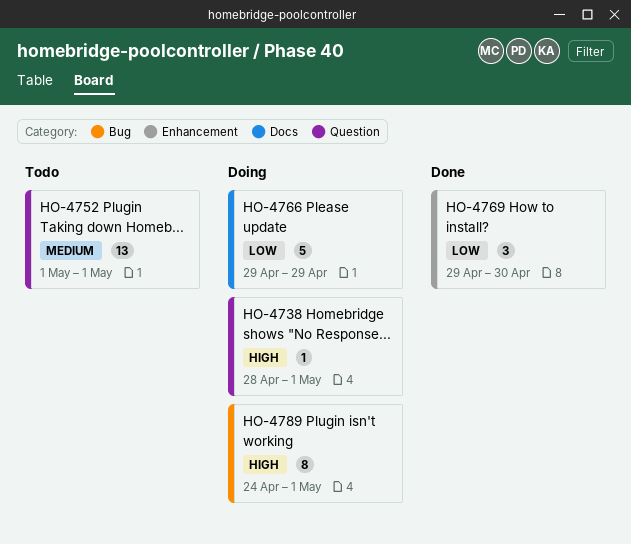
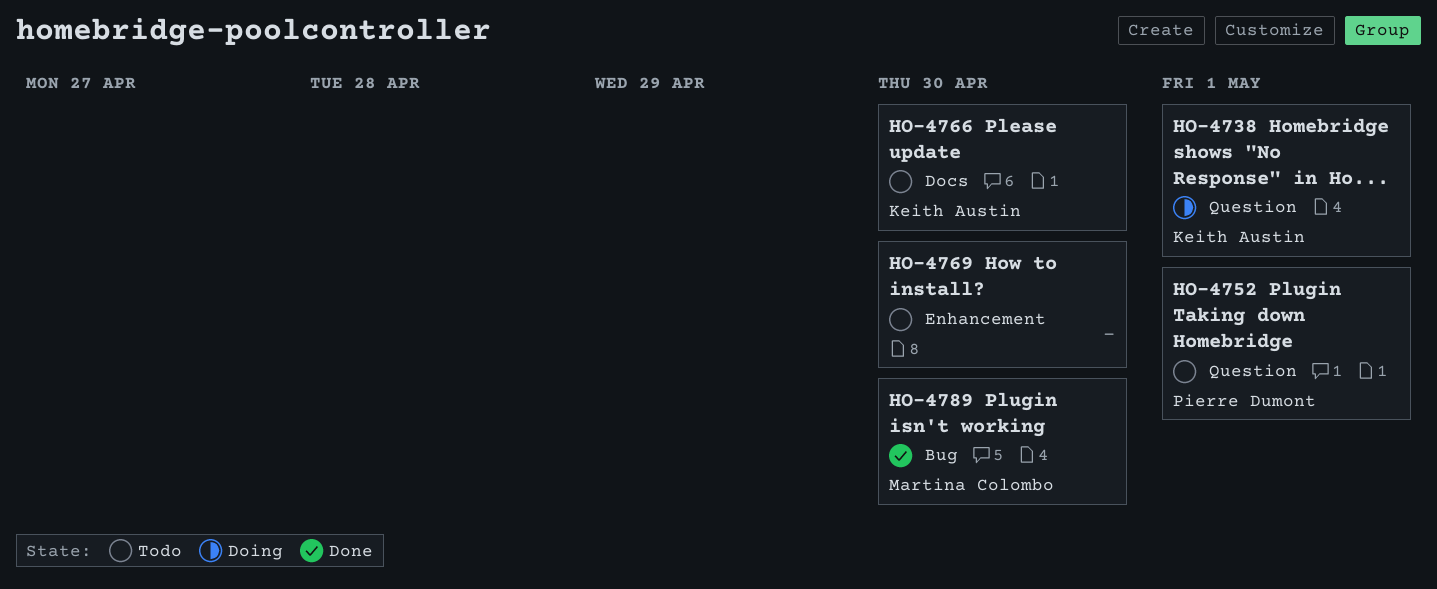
HO-4766, status: Doing -> Todo
HO-4766, due: Apr 29 -> Apr 30
HO-4769, status: Done -> Todo
HO-4789, status: Doing -> Done
HO-4789, due: May 1 -> Apr 30

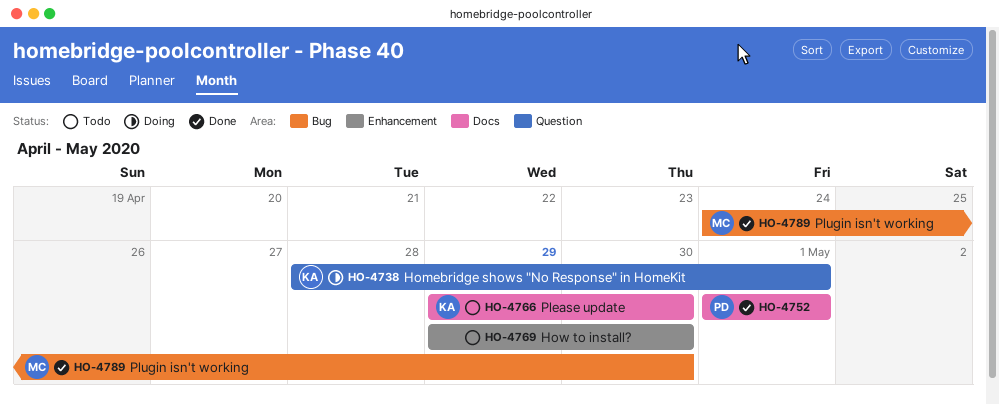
HO-4752, status: Todo -> Done
HO-4752, label: Question -> Docs

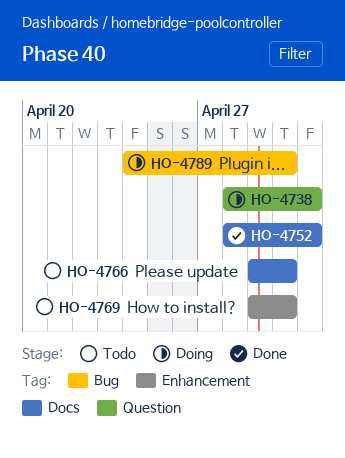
HO-4752, start: May 1 -> Apr 28
HO-4789, status: Done -> Doing

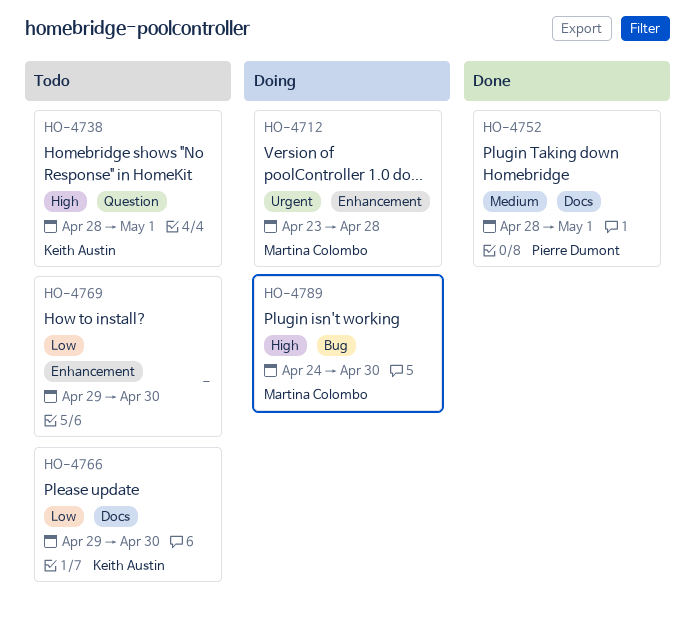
HO-4712: none -> present
HO-4738, status: Doing -> Todo

